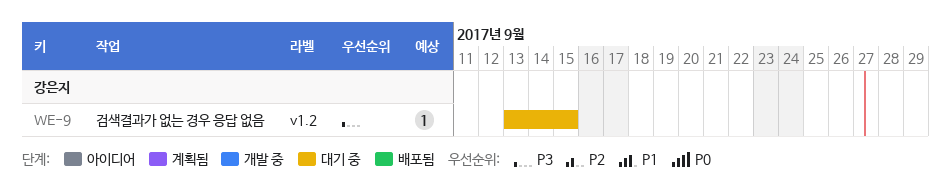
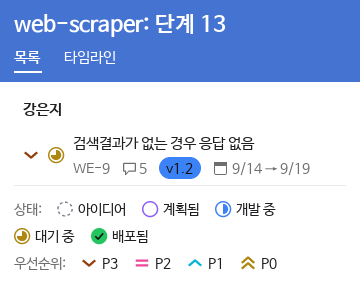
WE-9, start: Sep 13 -> Sep 14
WE-9, due: Sep 15 -> Sep 19

